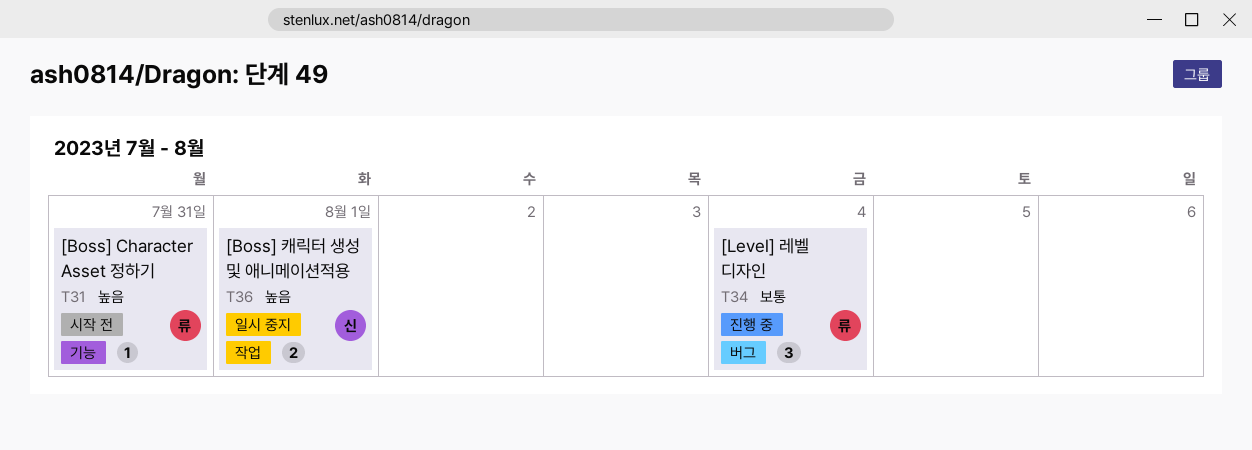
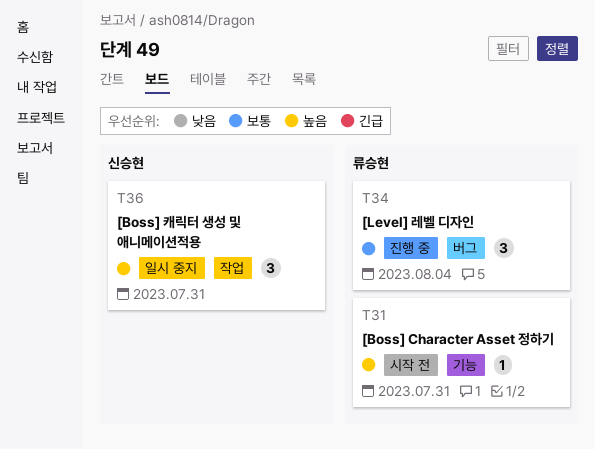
T36, estimate: 2 -> 3
T36, due: Aug 1 -> Jul 31

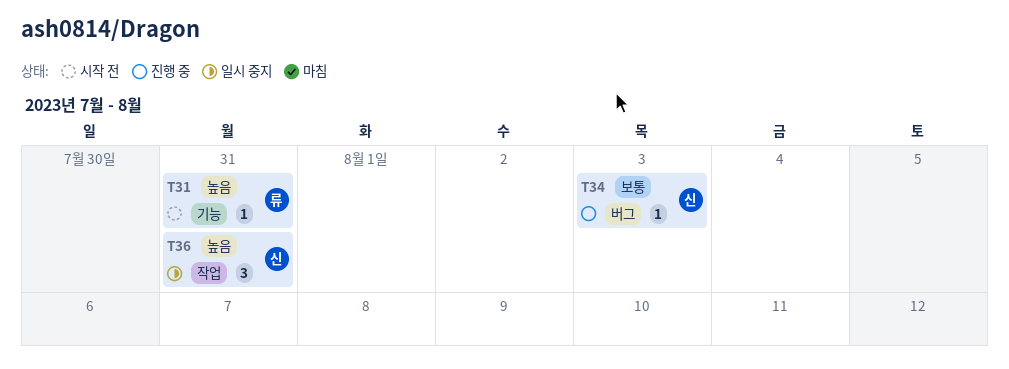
T34, owner: 류승현 -> 신승현
T34, estimate: 3 -> 1
T34, due: Aug 4 -> Aug 3

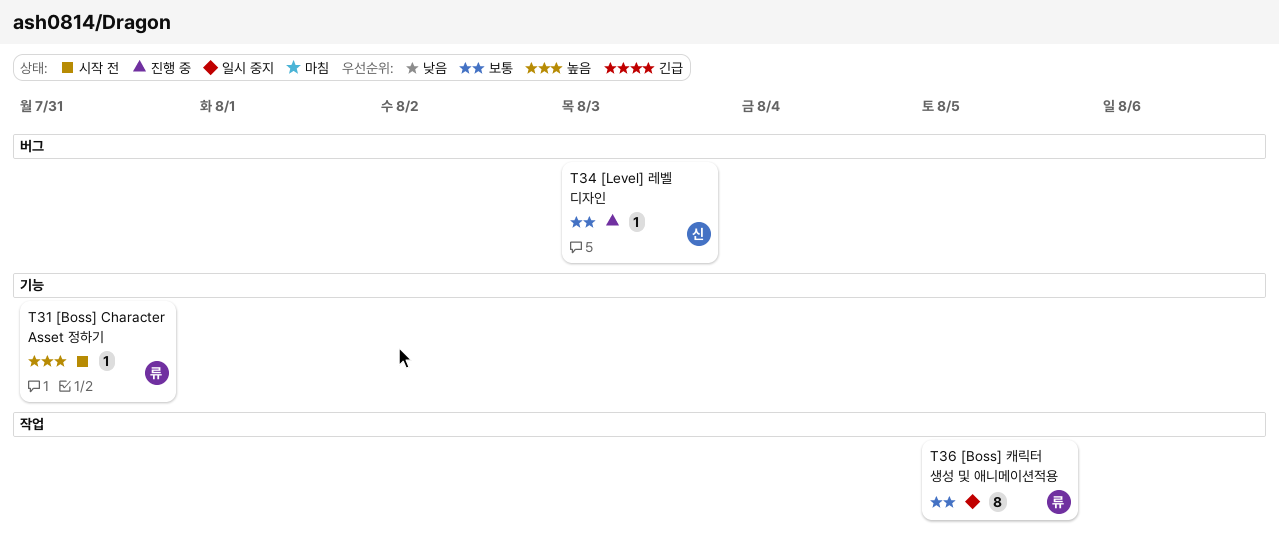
T36, owner: 신 -> 류
T36, priority: 높음 -> 보통
T36, estimate: 3 -> 8
T36, due: Jul 31 -> Aug 5

